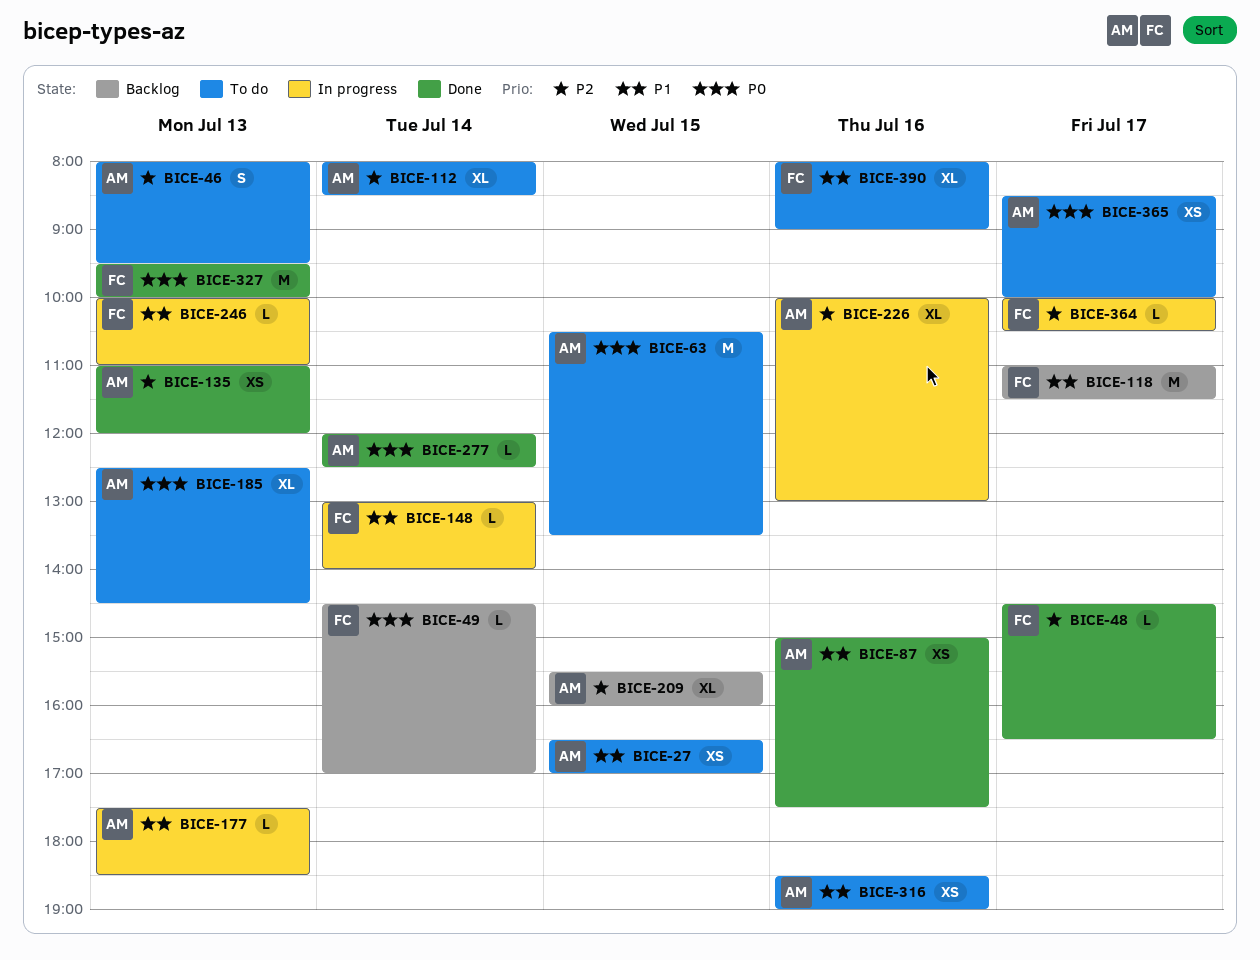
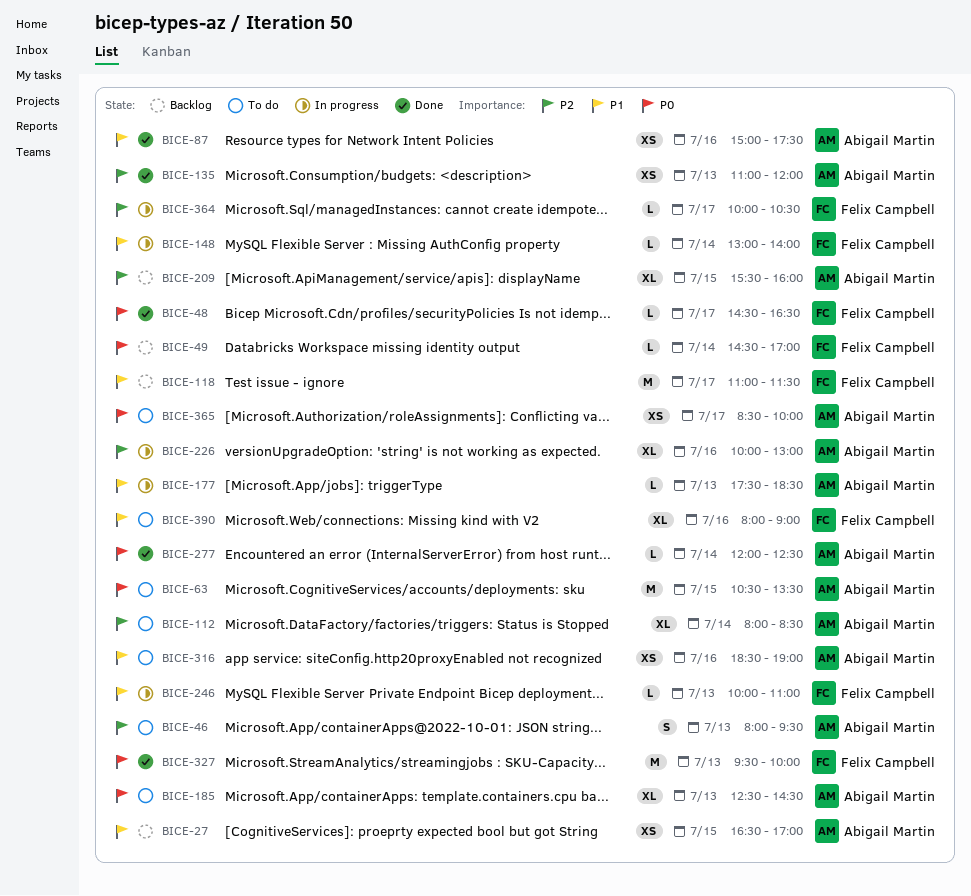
BICE-27, status: To do -> Backlog
BICE-48, priority: P2 -> P0

